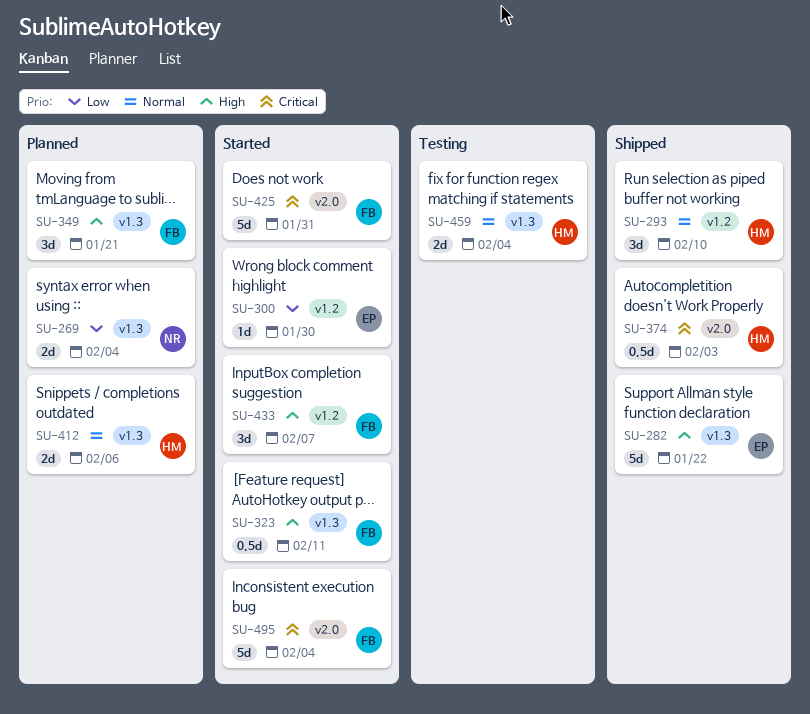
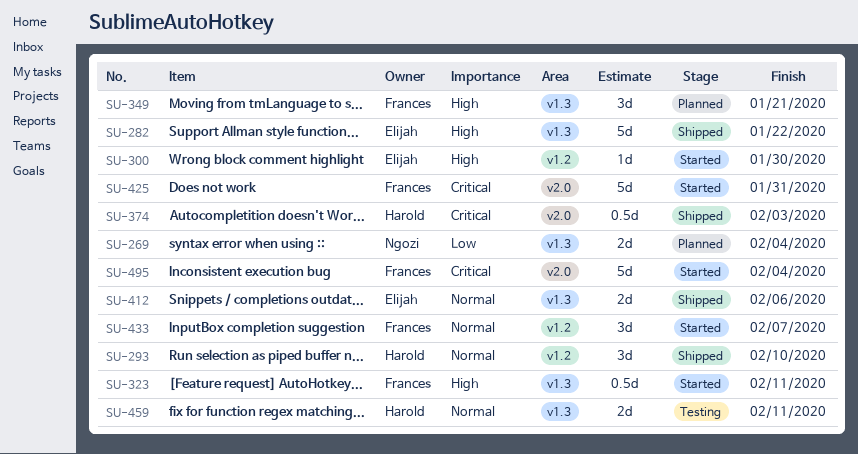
SU-300, priority: Low -> High
SU-412, status: Planned -> Shipped
SU-412, owner: Harold -> Elijah
SU-433, priority: High -> Normal
SU-459, due: Feb 4 -> Feb 11

